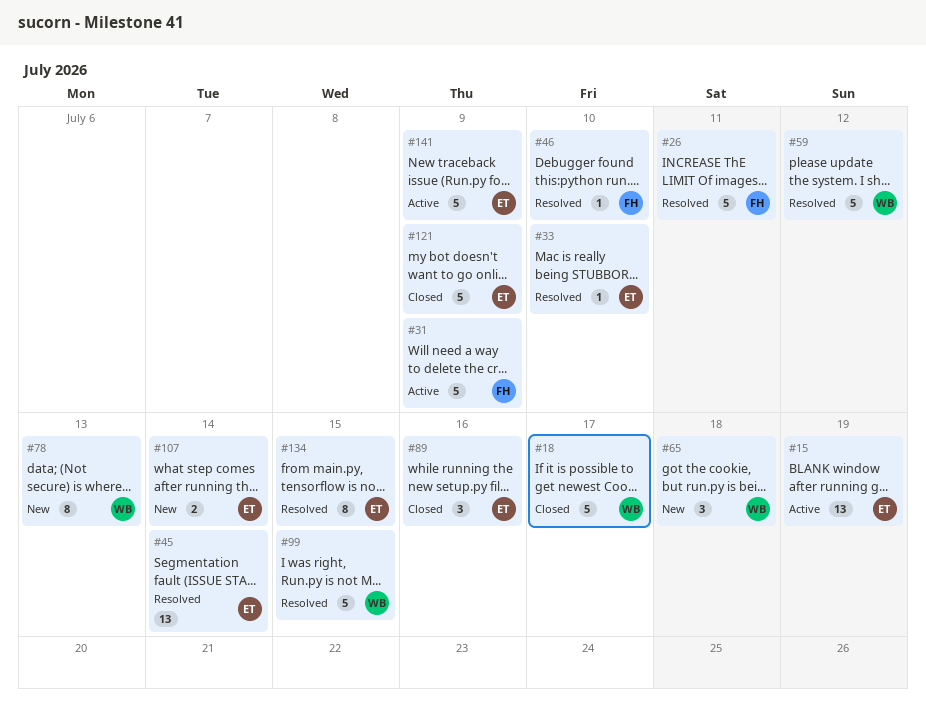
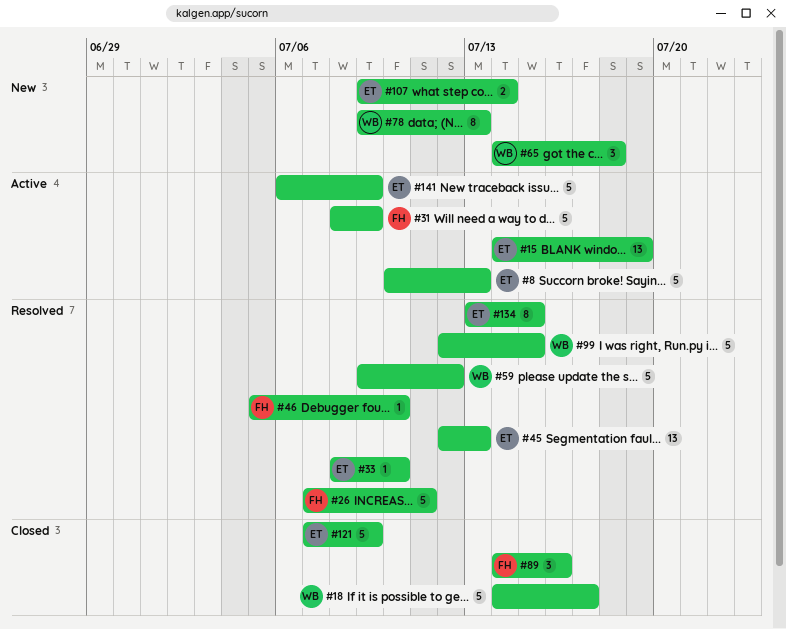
#8: none -> present
#45, due: Jul 14 -> Jul 13
#89, owner: ET -> FH

